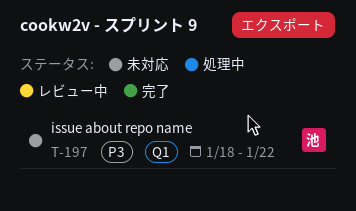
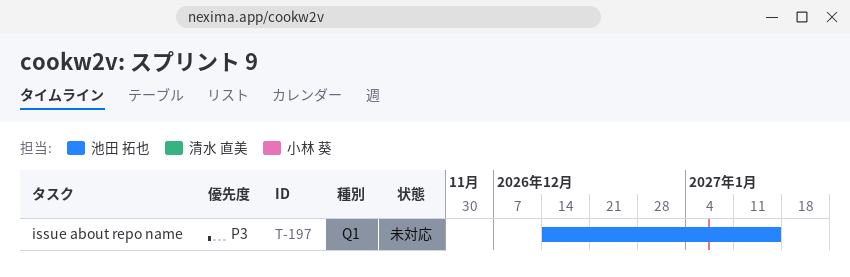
T-197, start: Jan 18 -> Dec 14
T-197, due: Jan 22 -> Jan 15

